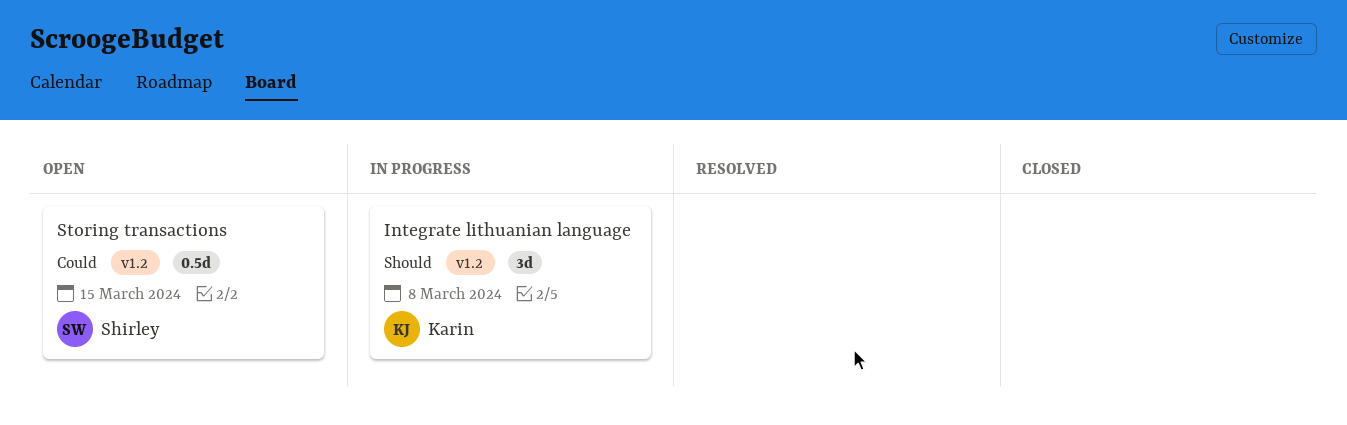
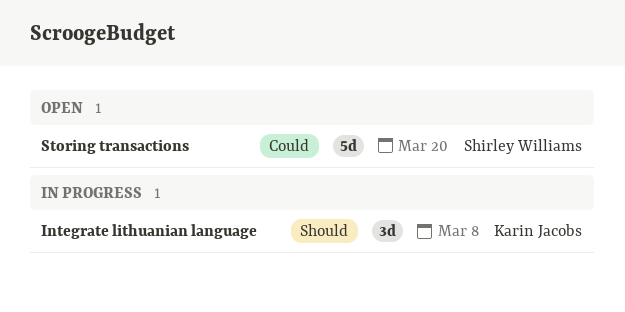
Storing transactions, estimate: 0.5d -> 5d
Storing transactions, due: Mar 15 -> Mar 20

